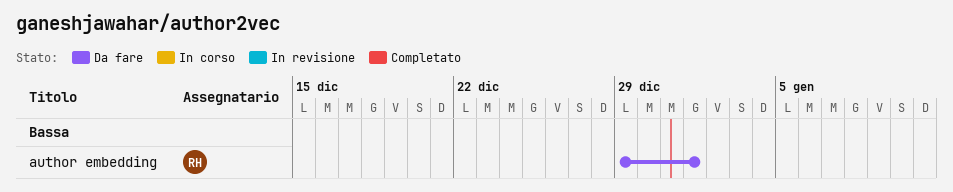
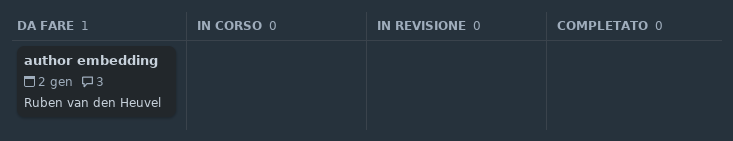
author embedding, due: Jan 1 -> Jan 2

